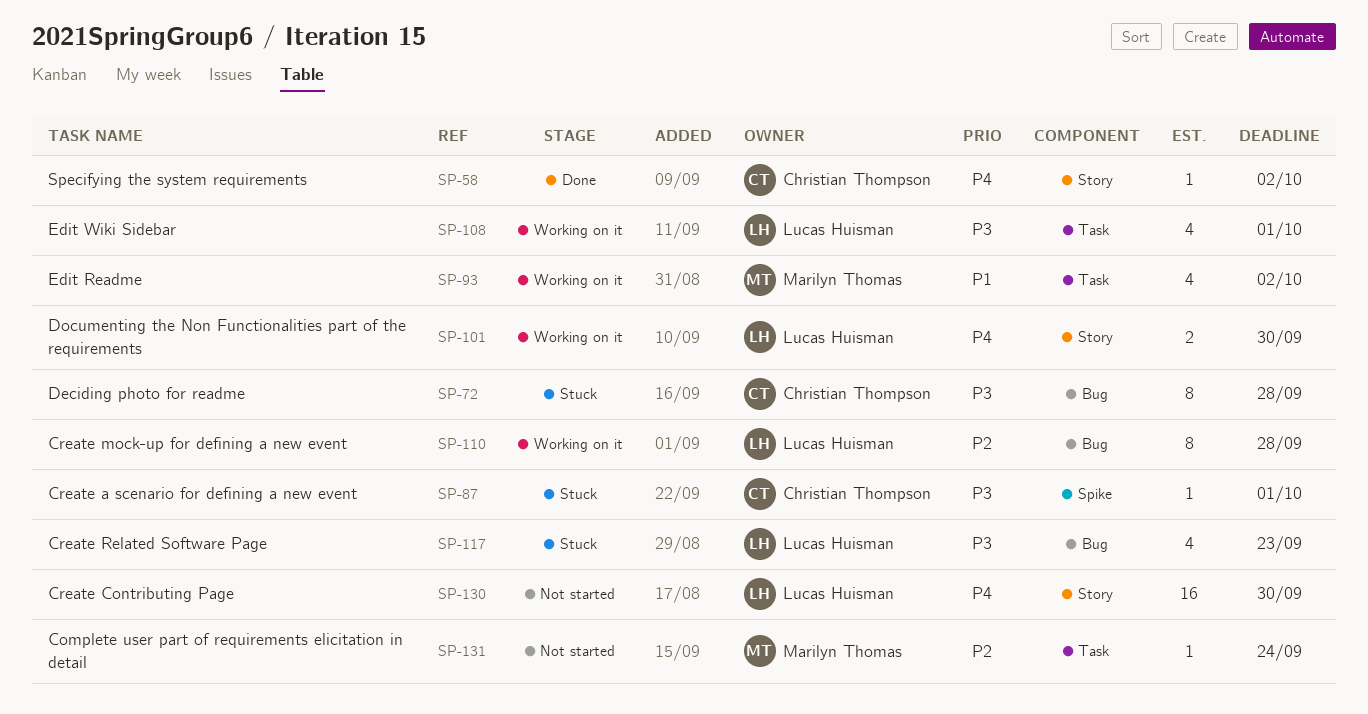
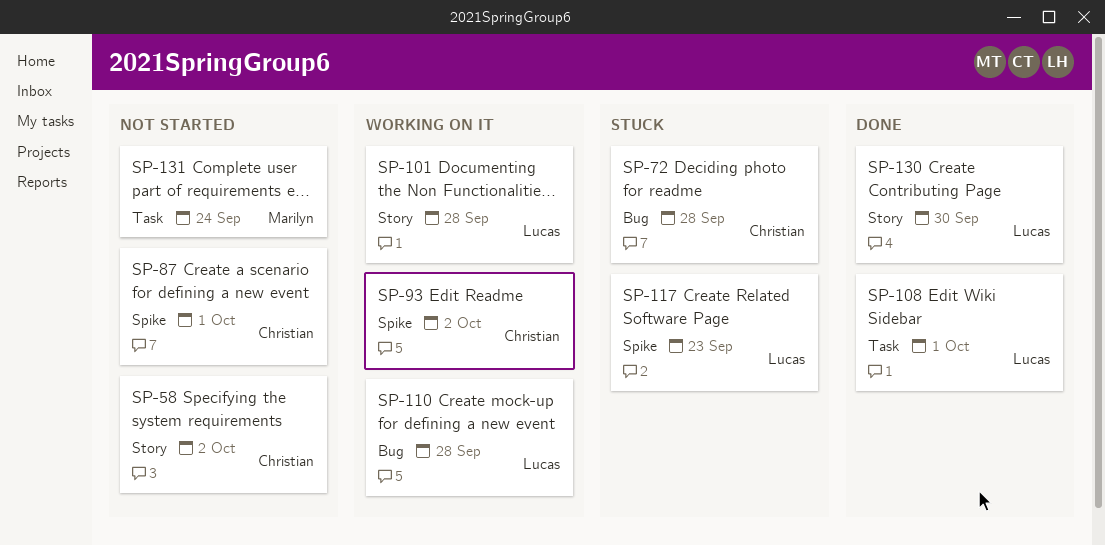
SP-58, status: Done -> Not started
SP-87, status: Stuck -> Not started
SP-93, owner: Marilyn Thomas -> Christian Thompson
SP-93, label: Task -> Spike
SP-101, due: Sep 30 -> Sep 28
SP-108, status: Working on it -> Done
SP-117, label: Bug -> Spike
SP-130, status: Not started -> Done

